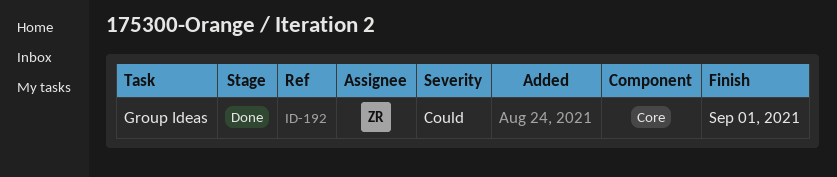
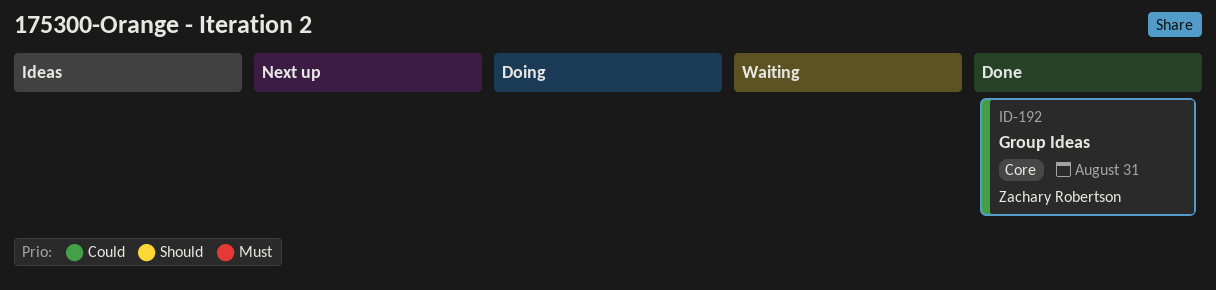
ID-192, due: Sep 1 -> Aug 31

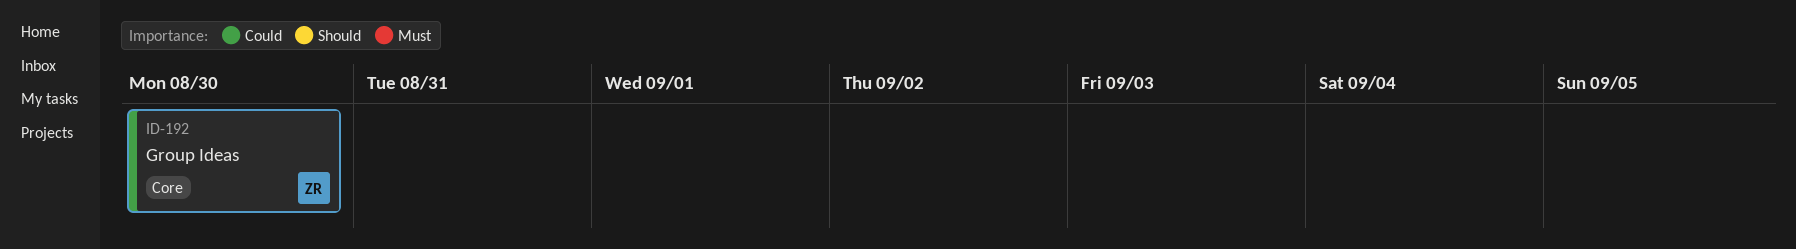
ID-192, due: Aug 31 -> Aug 30

